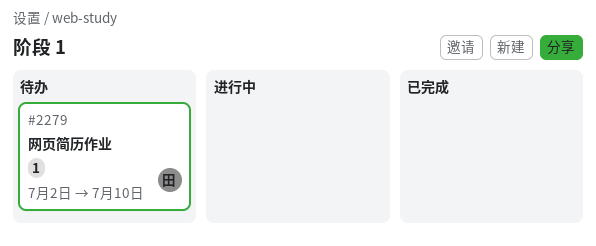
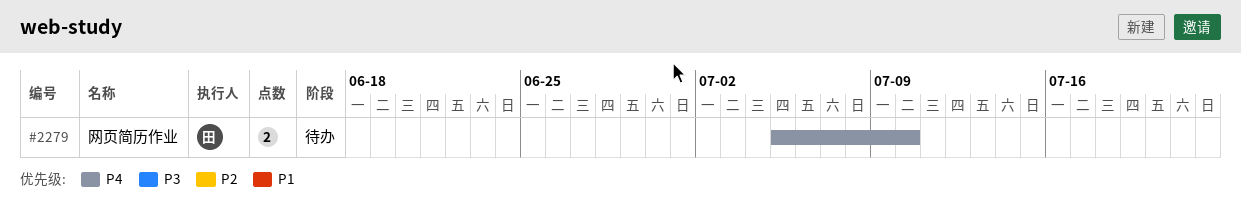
#2279, estimate: 1 -> 2
#2279, start: Jul 2 -> Jul 5

